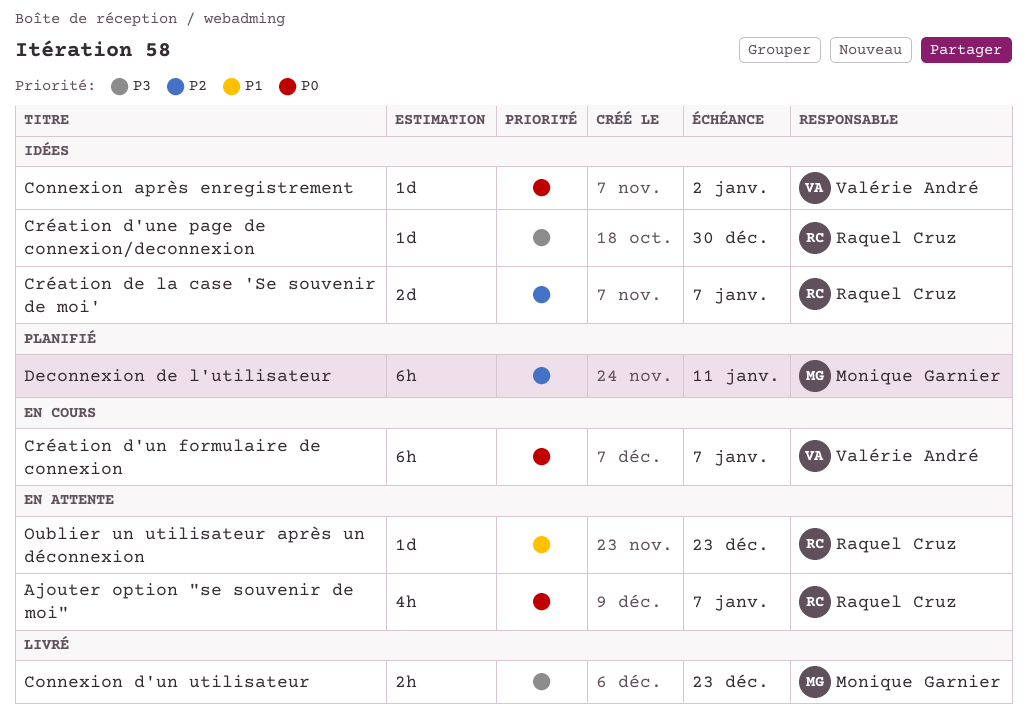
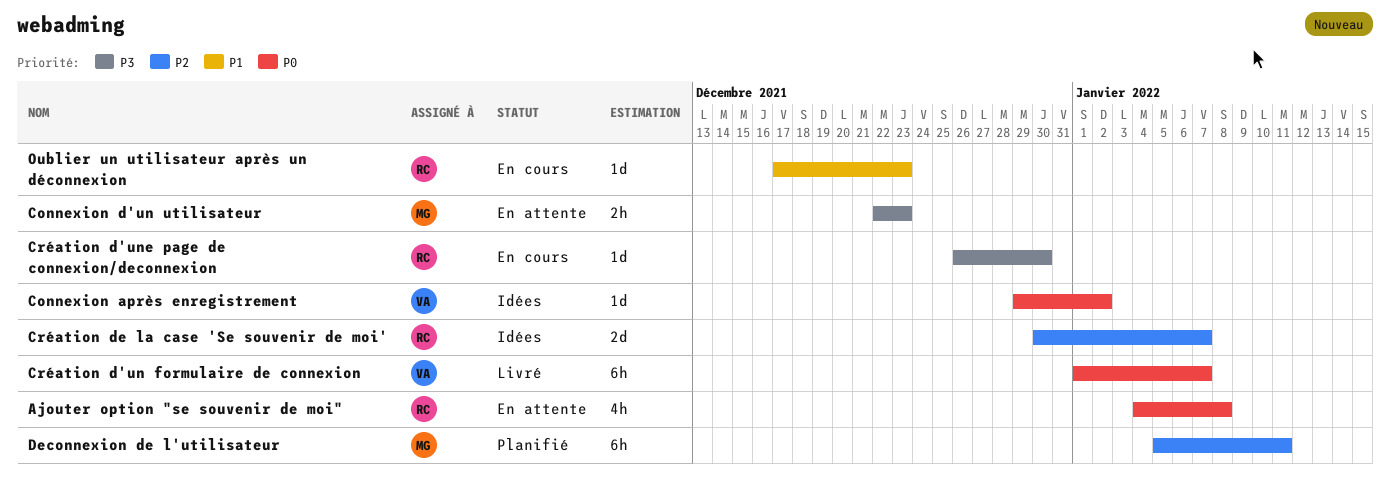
Ajouter option "se souvenir de moi", due: Jan 7 -> Jan 8
Connexion d'un utilisateur, status: Livré -> En attente
Création d'un formulaire de connexion, status: En cours -> Livré
Création d'une page de connexion/deconnexion, status: Idées -> En cours
Oublier un utilisateur après un déconnexion, status: En attente -> En cours

